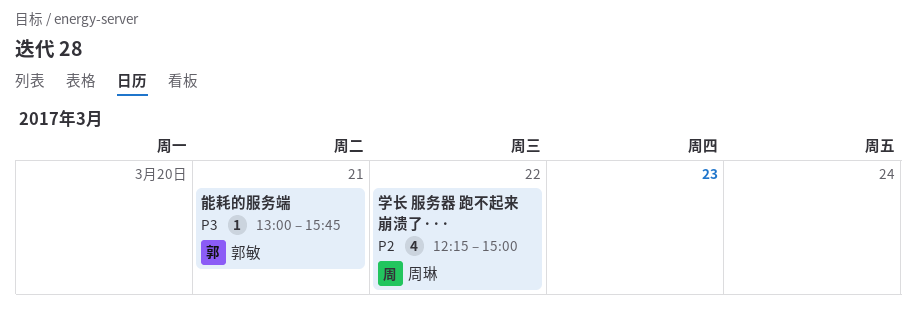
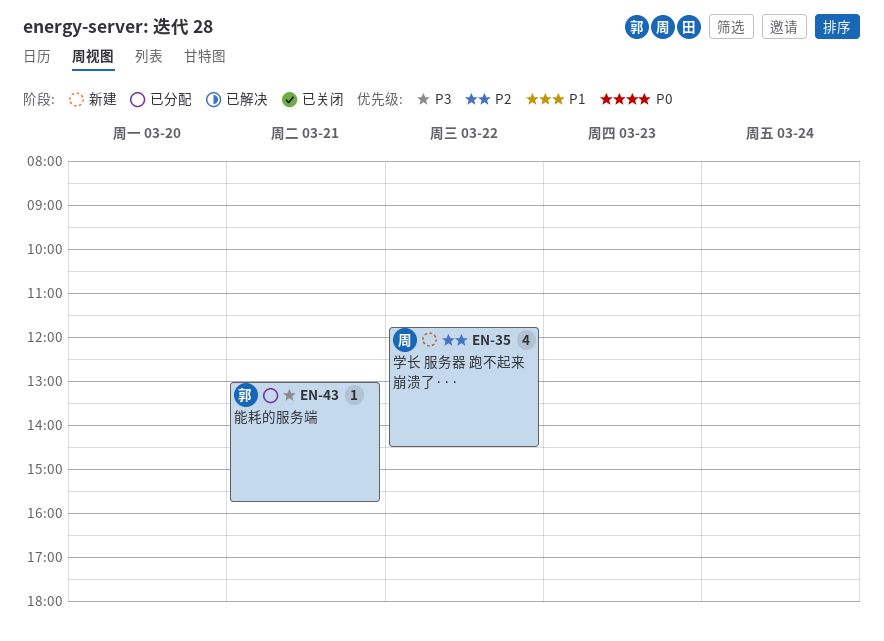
学长 服务器 跑不起来 崩溃了···, begins: 12:15 -> 11:45
学长 服务器 跑不起来 崩溃了···, ends: 15:00 -> 14:30

